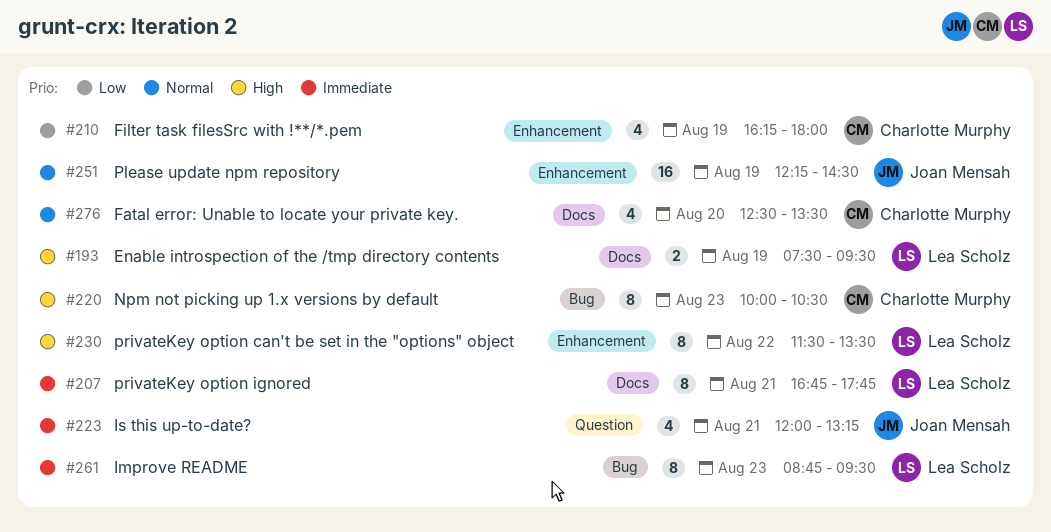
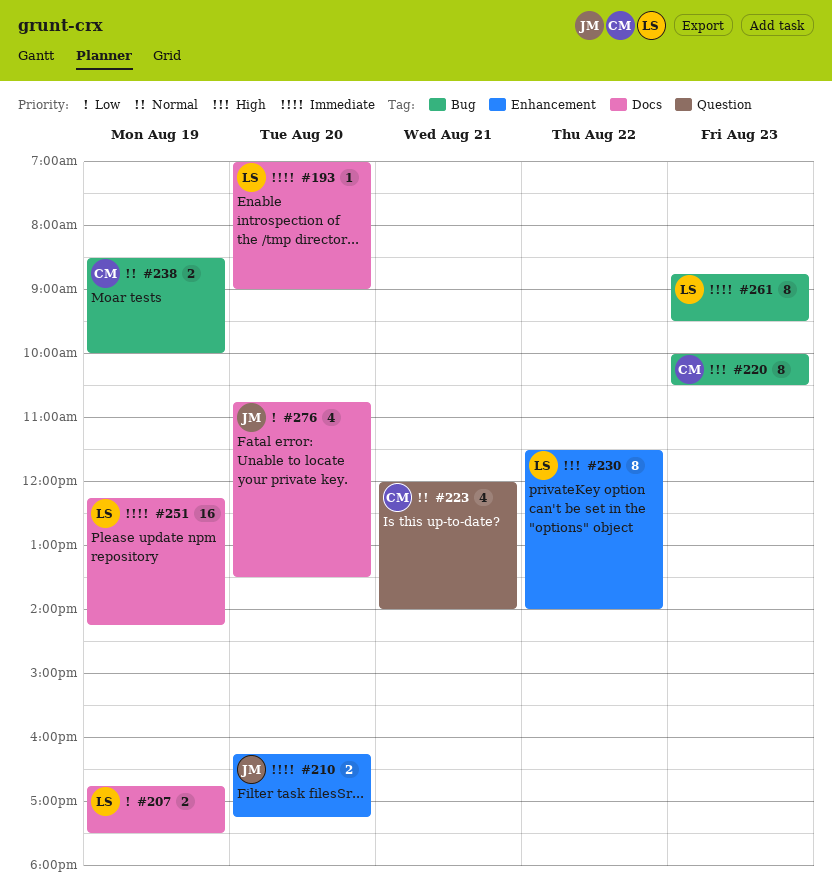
#193, priority: High -> Immediate
#193, estimate: 2 -> 1
#193, day: Aug 19 -> Aug 20
#193, begins: 07:30 -> 07:00
#193, ends: 09:30 -> 09:00
#207, priority: Immediate -> Low
#207, estimate: 8 -> 2
#207, day: Aug 21 -> Aug 19
#207, ends: 17:45 -> 17:30
#210, owner: Charlotte Murphy -> Joan Mensah
#210, priority: Low -> Immediate
#210, estimate: 4 -> 2
#210, day: Aug 19 -> Aug 20
#210, ends: 18:00 -> 17:15
#223, owner: Joan Mensah -> Charlotte Murphy
#223, priority: Immediate -> Normal
#223, ends: 13:15 -> 14:00
#230, ends: 13:30 -> 14:00
#238: none -> present
#251, owner: Joan Mensah -> Lea Scholz
#251, priority: Normal -> Immediate
#251, label: Enhancement -> Docs
#251, ends: 14:30 -> 14:15
#276, owner: Charlotte Murphy -> Joan Mensah
#276, priority: Normal -> Low
#276, begins: 12:30 -> 10:45

